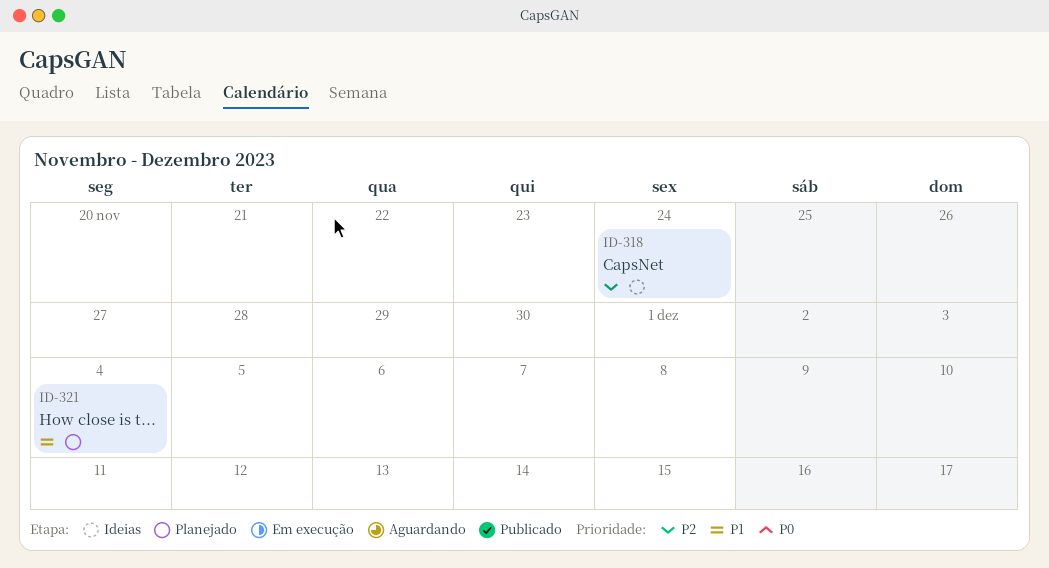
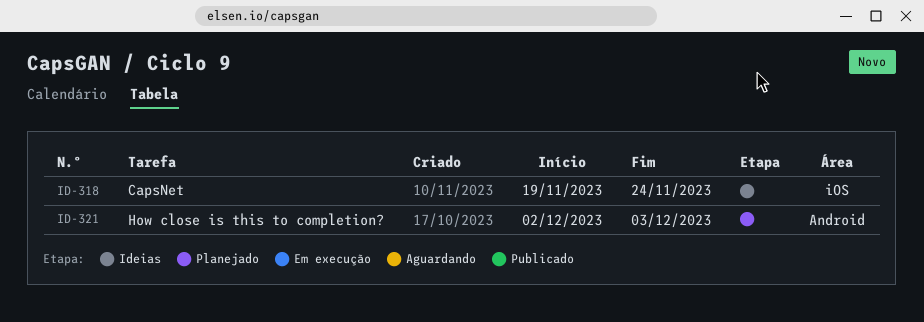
ID-321, due: Dec 4 -> Dec 3

